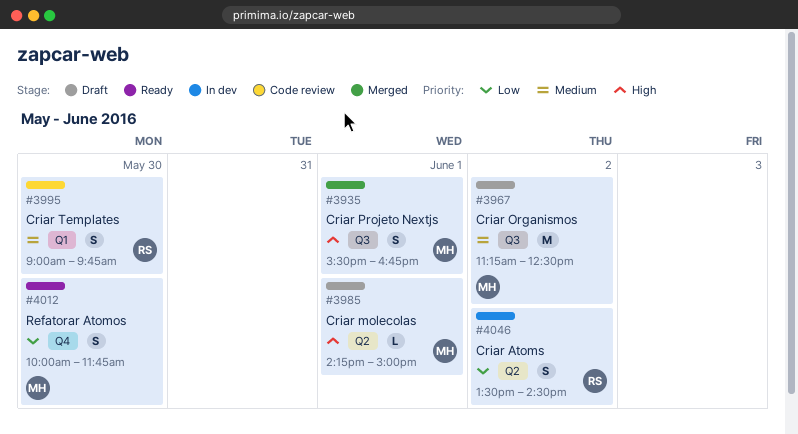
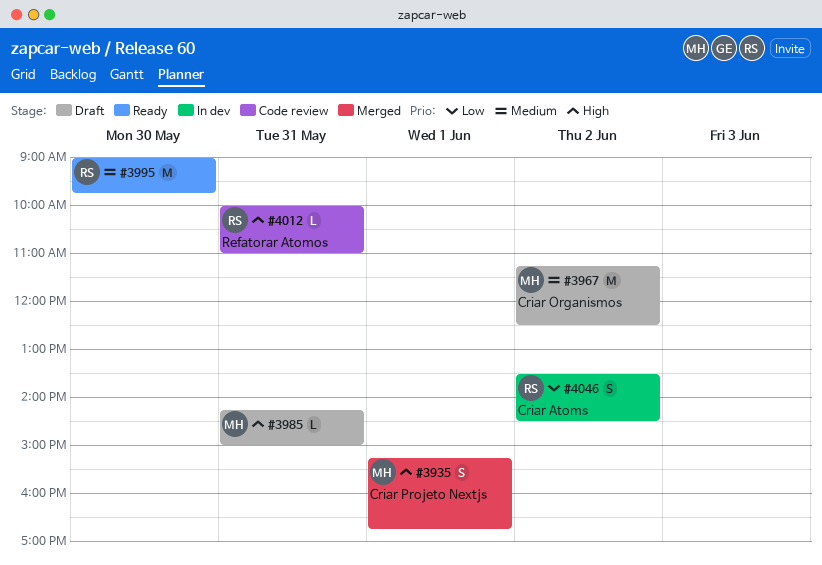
#3935, begins: 15:30 -> 15:15
#3985, day: Jun 1 -> May 31
#3995, status: Code review -> Ready
#3995, estimate: S -> M
#4012, status: Ready -> Code review
#4012, owner: MH -> RS
#4012, priority: Low -> High
#4012, estimate: S -> L
#4012, day: May 30 -> May 31
#4012, ends: 11:45 -> 11:00

